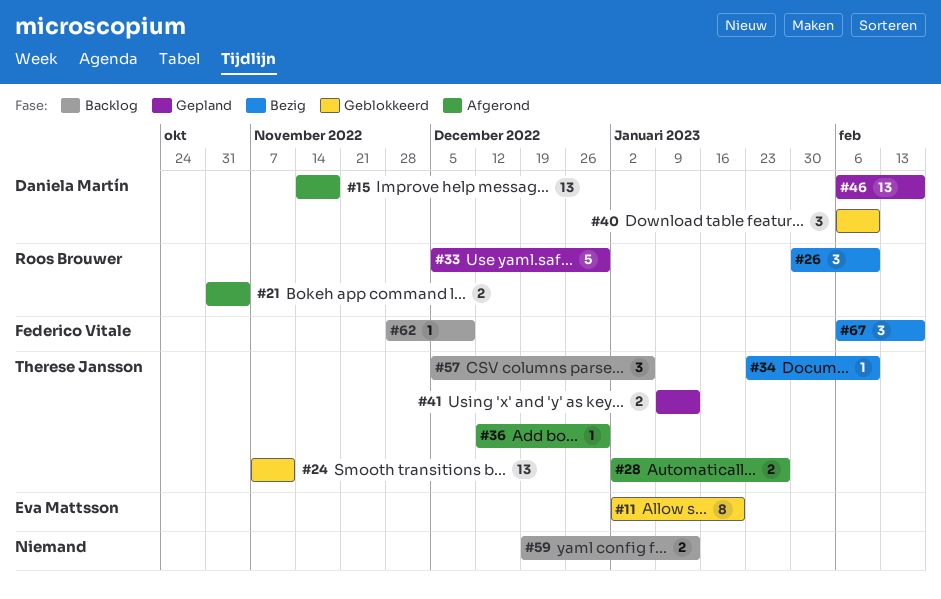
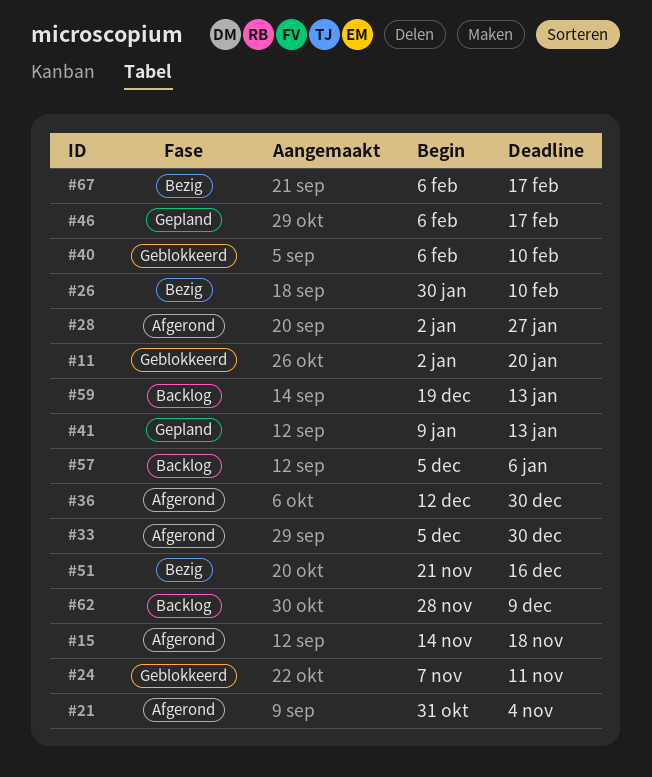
#33, status: Gepland -> Afgerond
#34: present -> none
#51: none -> present

